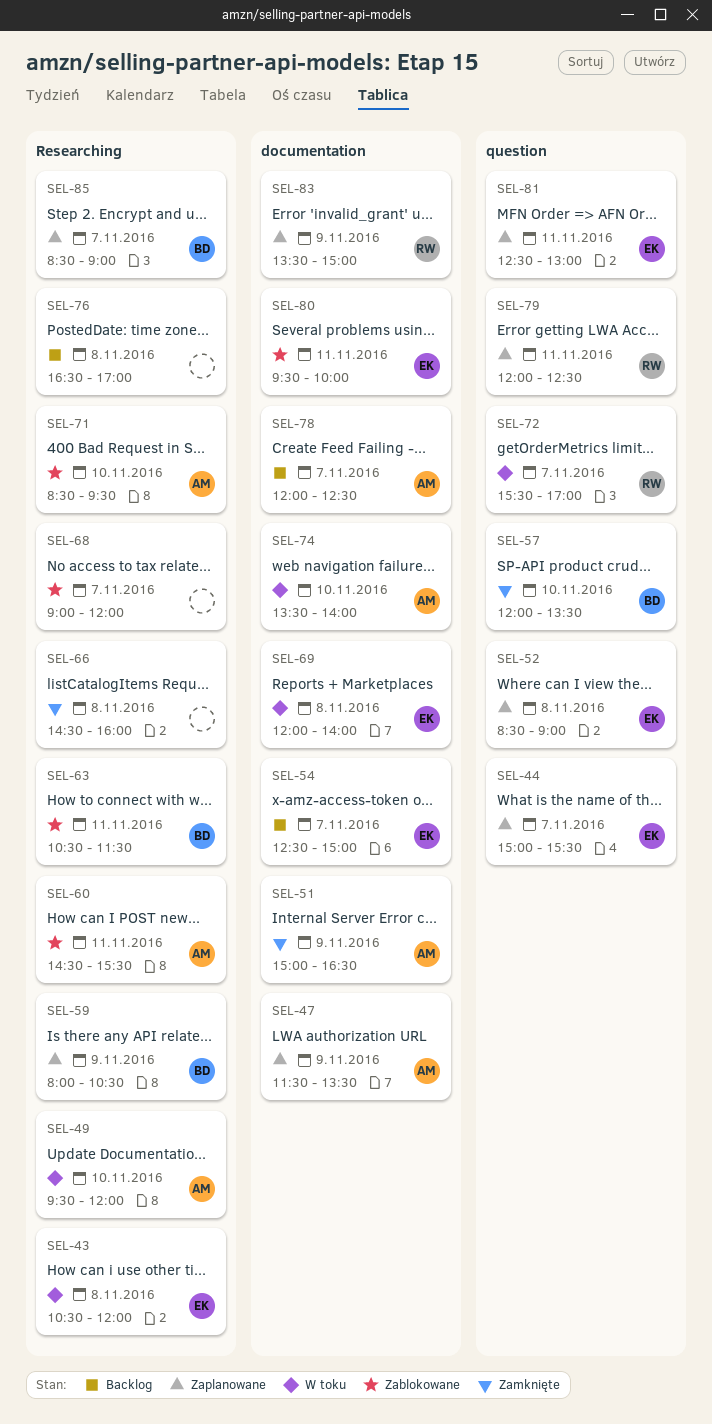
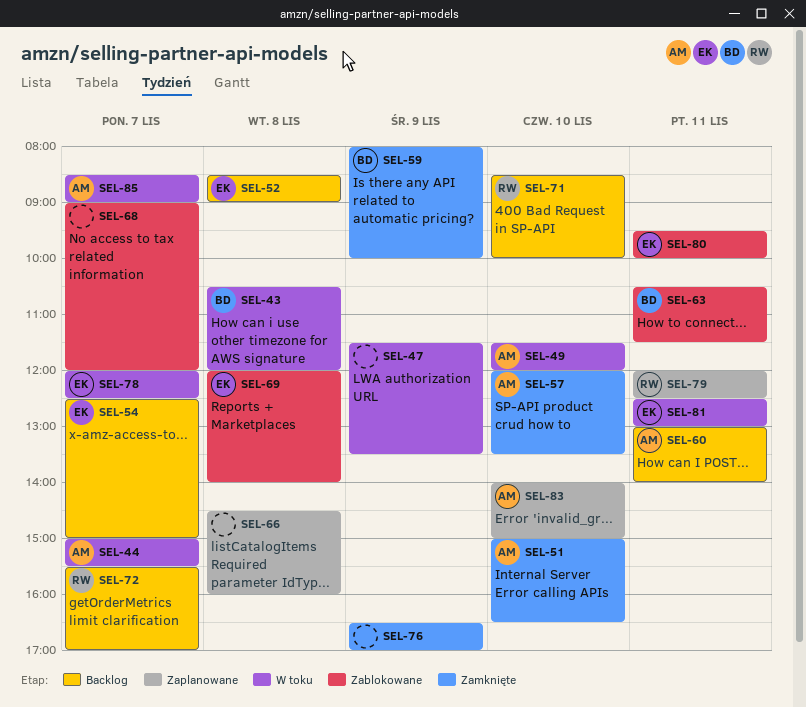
SEL-43, owner: EK -> BD
SEL-44, status: Zaplanowane -> W toku
SEL-44, owner: EK -> AM
SEL-47, status: Zaplanowane -> W toku
SEL-47, owner: AM -> none
SEL-49, begins: 09:30 -> 11:30
SEL-51, day: Nov 9 -> Nov 10
SEL-52, status: Zaplanowane -> Backlog
SEL-57, owner: BD -> AM
SEL-59, status: Zaplanowane -> Zamknięte
SEL-59, ends: 10:30 -> 10:00
SEL-60, status: Zablokowane -> Backlog
SEL-60, begins: 14:30 -> 13:00
SEL-60, ends: 15:30 -> 14:00
SEL-66, status: Zamknięte -> Zaplanowane
SEL-69, status: W toku -> Zablokowane
SEL-71, status: Zablokowane -> Backlog
SEL-71, owner: AM -> RW
SEL-71, ends: 09:30 -> 10:00
SEL-72, status: W toku -> Backlog
SEL-74: present -> none
SEL-76, status: Backlog -> Zamknięte
SEL-76, day: Nov 8 -> Nov 9
SEL-78, status: Backlog -> W toku
SEL-78, owner: AM -> EK
SEL-81, status: Zaplanowane -> W toku
SEL-83, owner: RW -> AM
SEL-83, day: Nov 9 -> Nov 10
SEL-83, begins: 13:30 -> 14:00
SEL-85, status: Zaplanowane -> W toku
SEL-85, owner: BD -> AM

